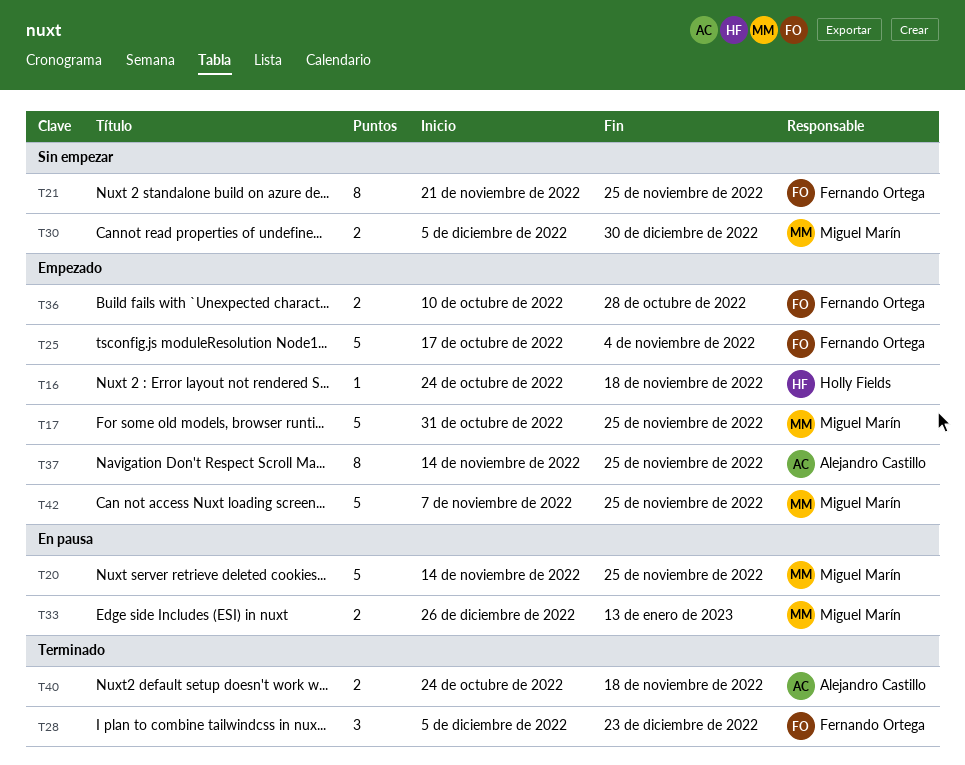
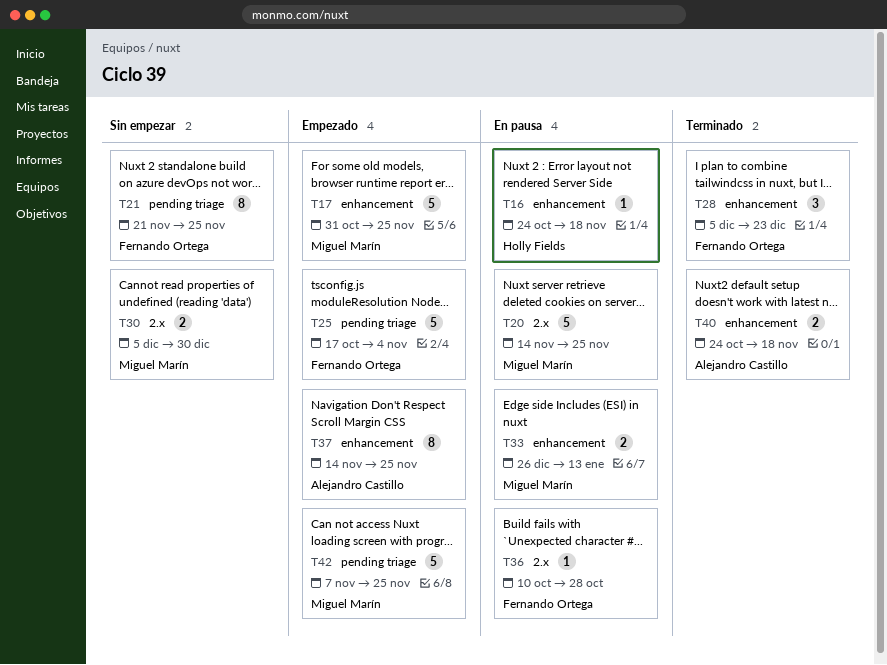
T16, status: Empezado -> En pausa
T36, status: Empezado -> En pausa
T36, estimate: 2 -> 1

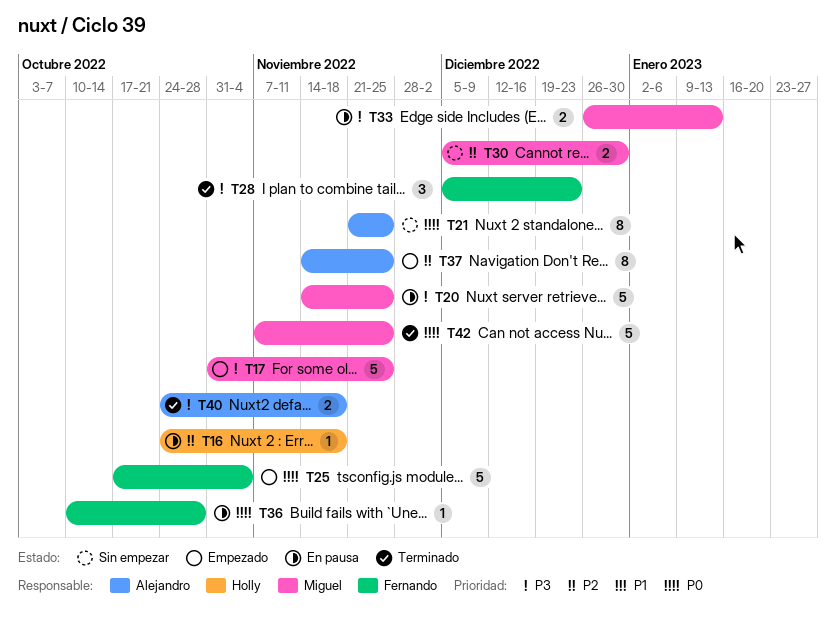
T21, owner: Fernando Ortega -> Alejandro Castillo
T42, status: Empezado -> Terminado

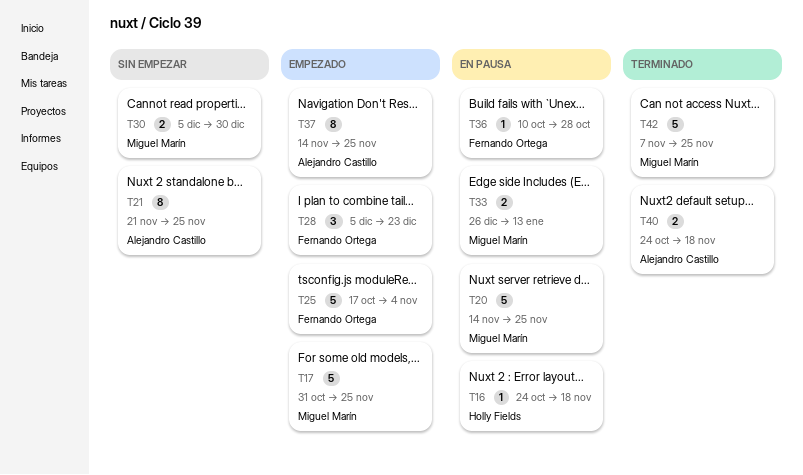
T28, status: Terminado -> Empezado

